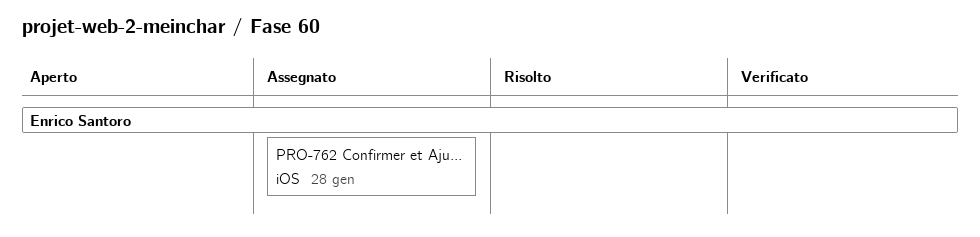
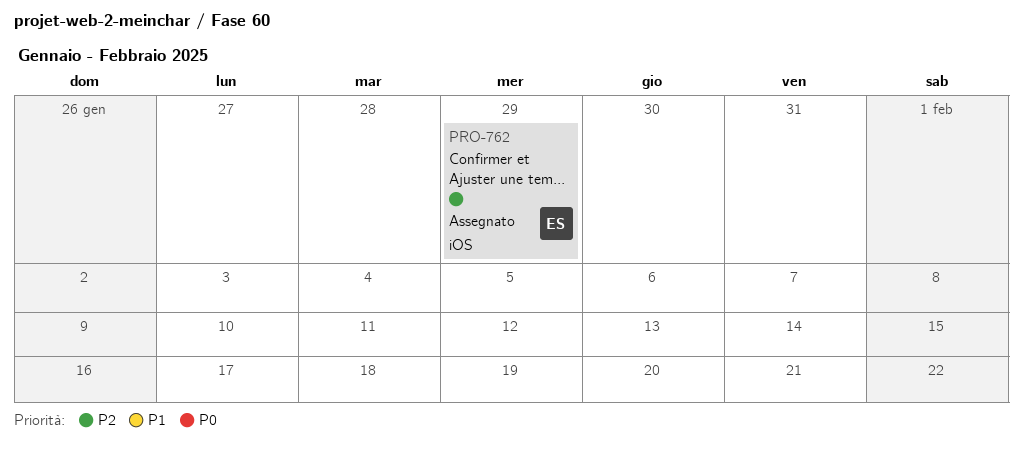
PRO-762, due: Jan 28 -> Jan 29

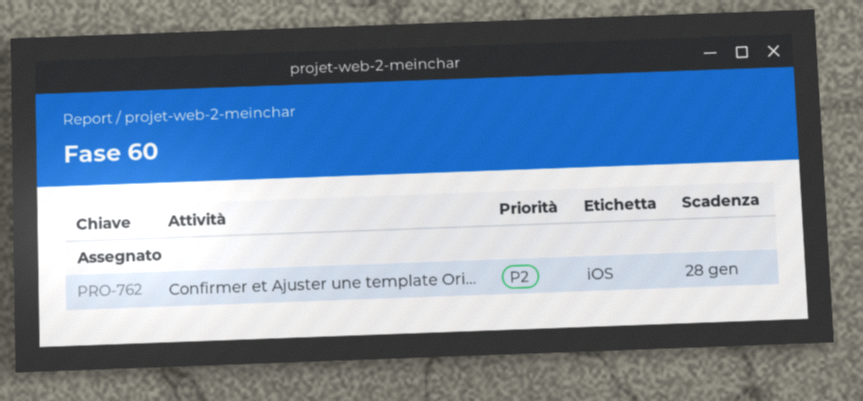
PRO-762, due: Jan 29 -> Jan 28

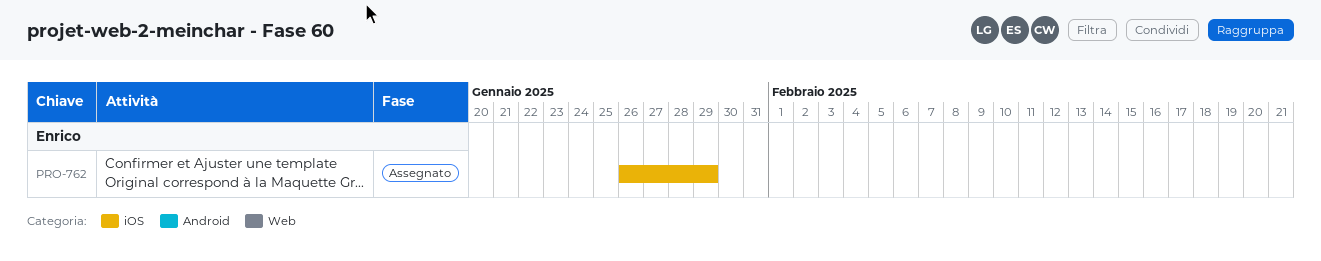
PRO-762, due: Jan 28 -> Jan 29

